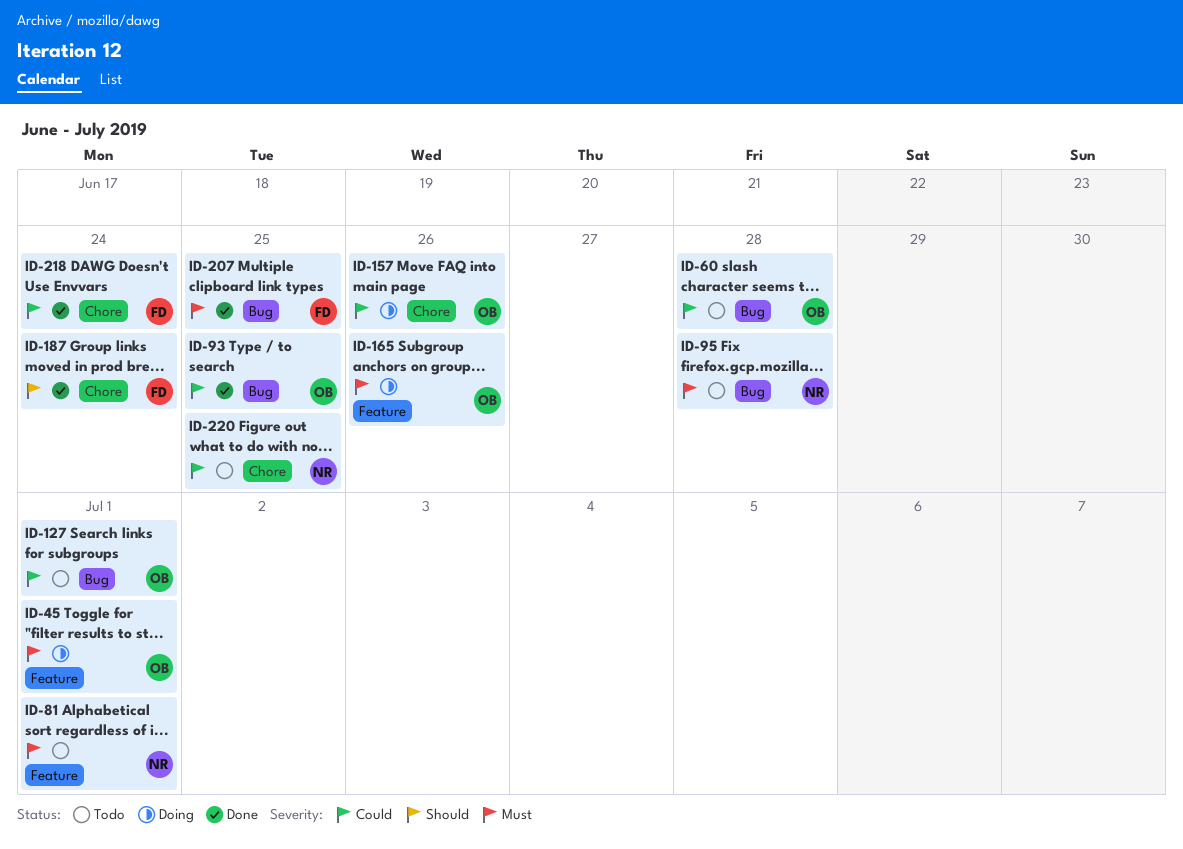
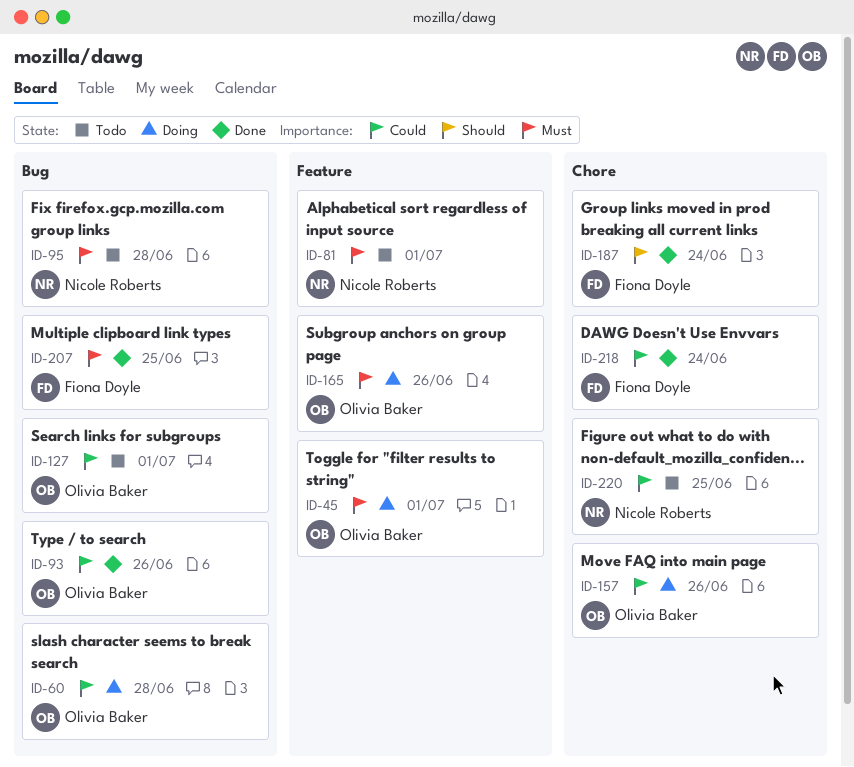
ID-60, status: Todo -> Doing
ID-93, due: Jun 25 -> Jun 26

